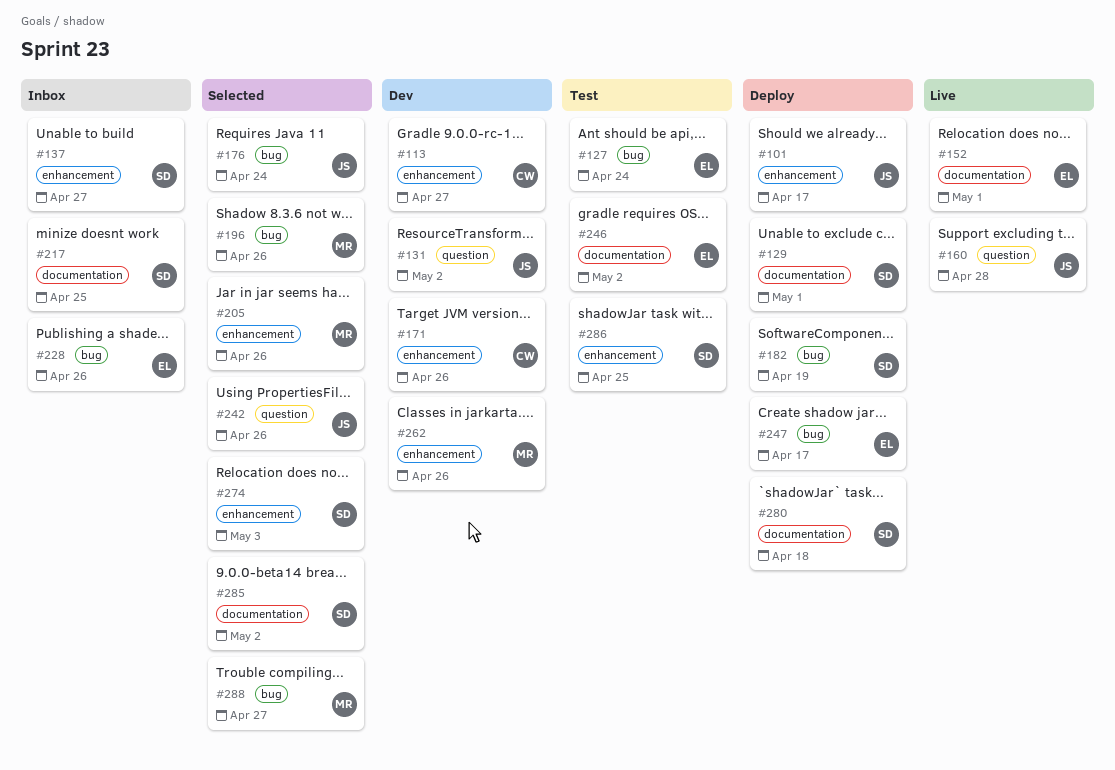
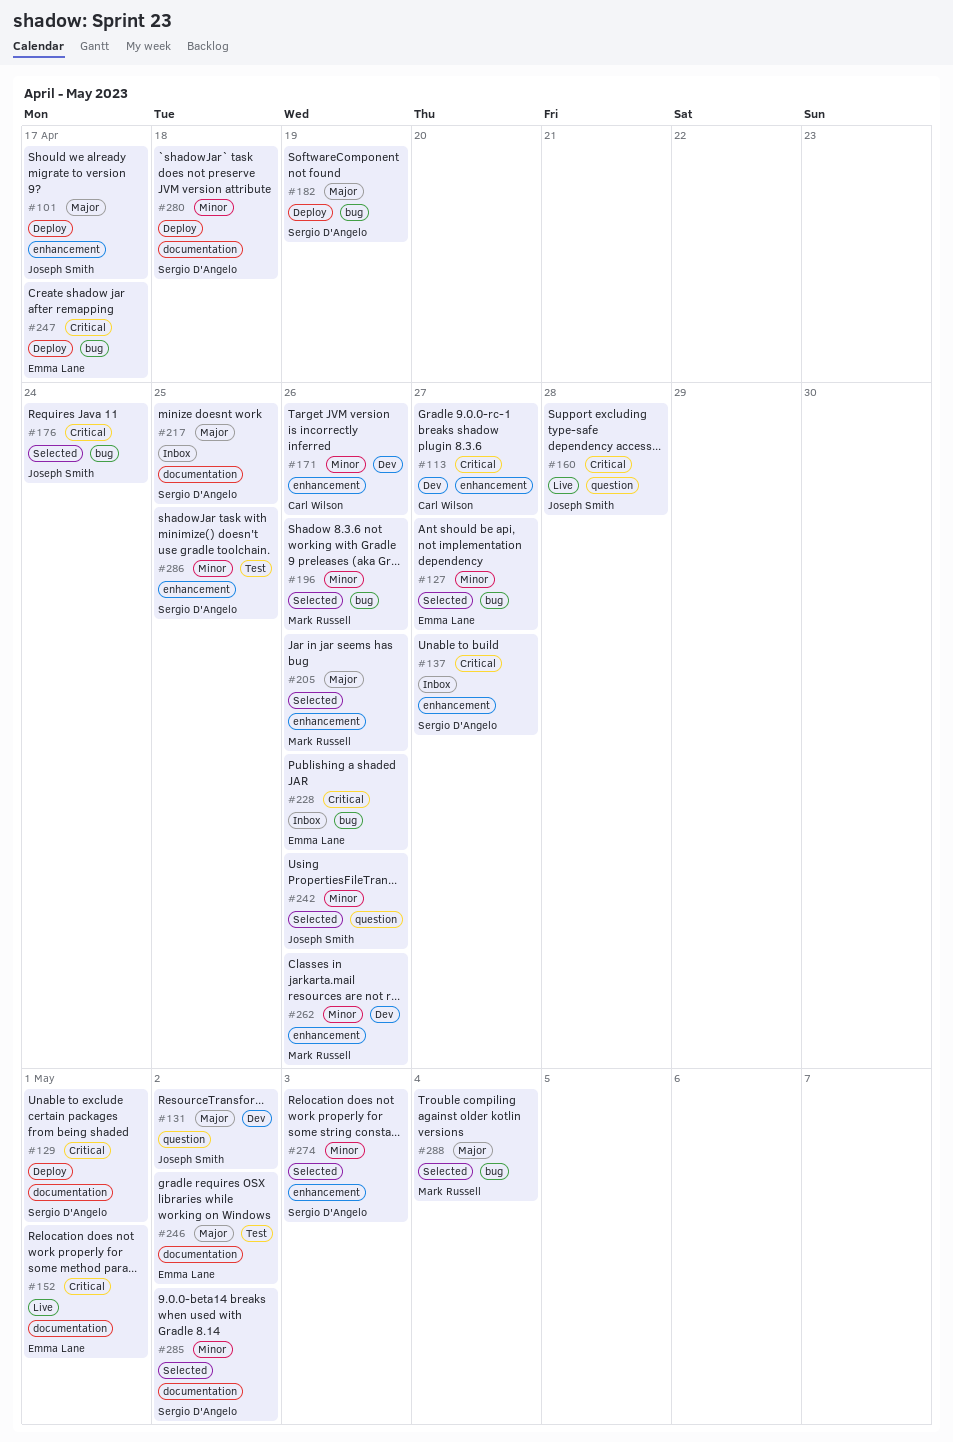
#127, status: Test -> Selected
#127, due: Apr 24 -> Apr 27
#288, due: Apr 27 -> May 4

